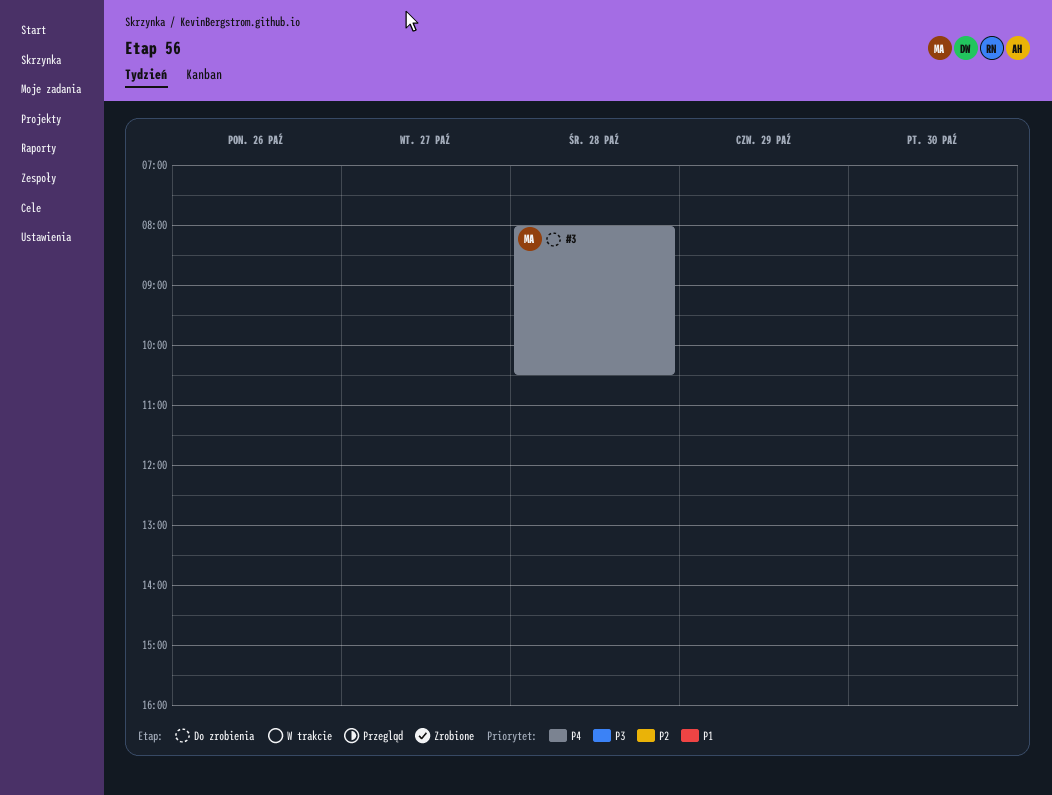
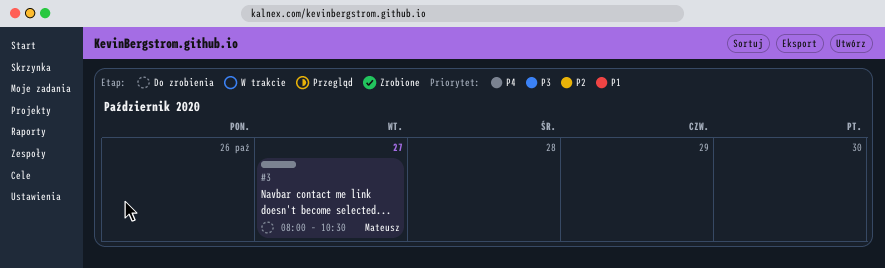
#3, day: Oct 28 -> Oct 27

